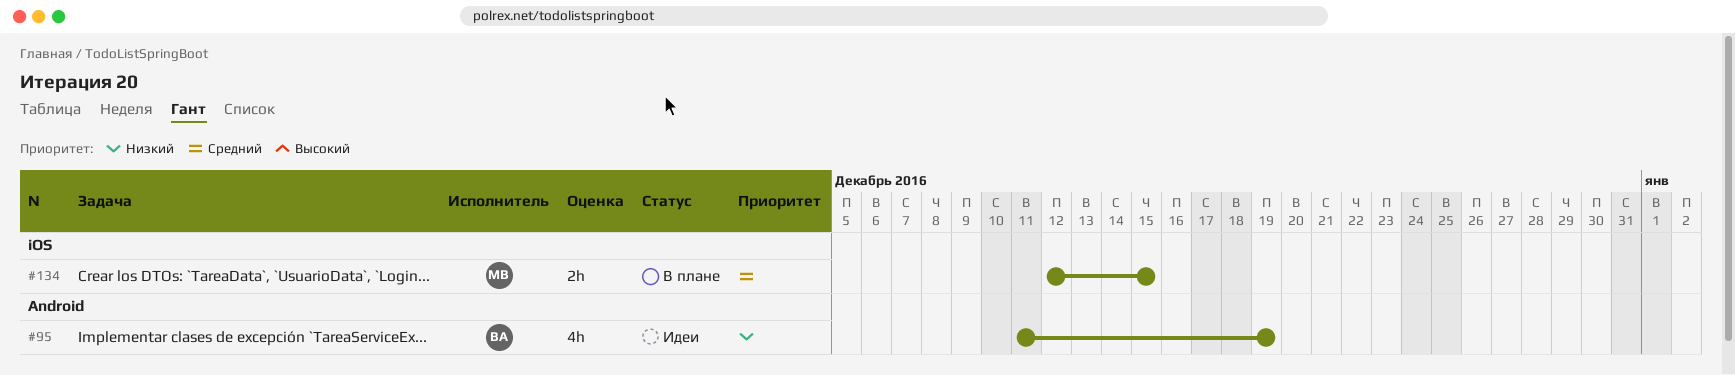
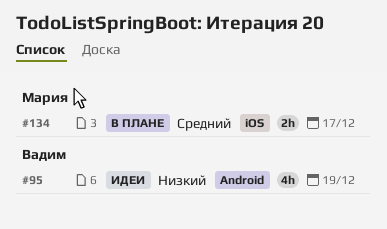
#134, due: Dec 15 -> Dec 17

